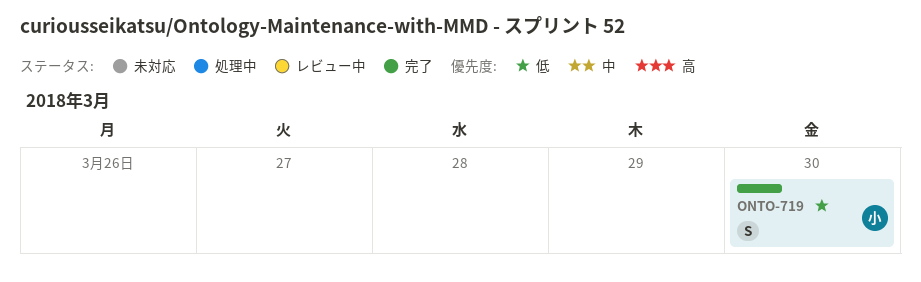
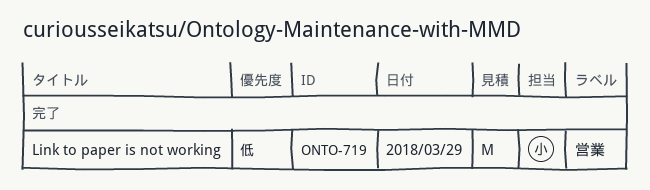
ONTO-719, estimate: S -> M
ONTO-719, day: Mar 30 -> Mar 29

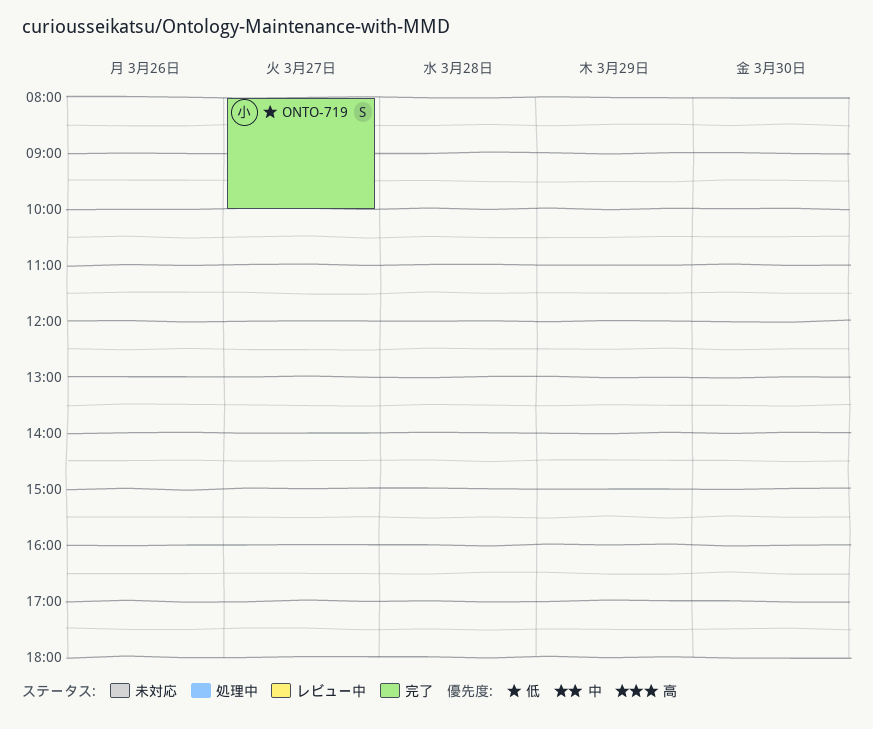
ONTO-719, estimate: M -> S
ONTO-719, day: Mar 29 -> Mar 27

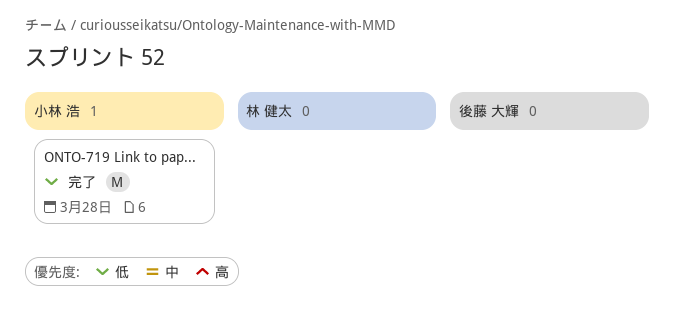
ONTO-719, estimate: S -> M
ONTO-719, day: Mar 27 -> Mar 28

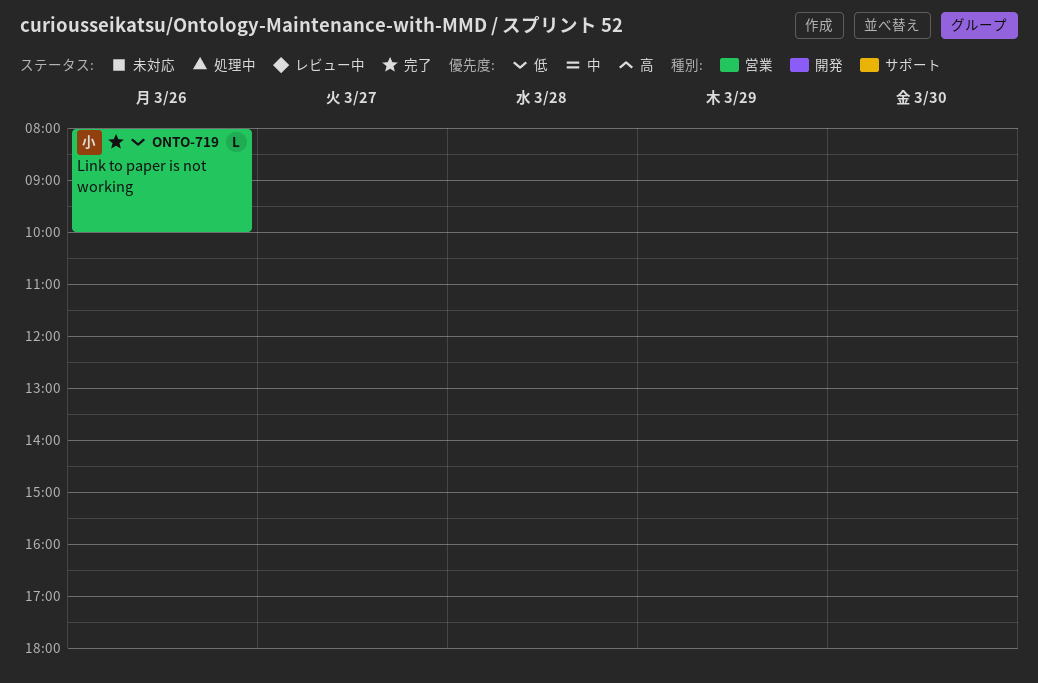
ONTO-719, estimate: M -> L
ONTO-719, day: Mar 28 -> Mar 26

